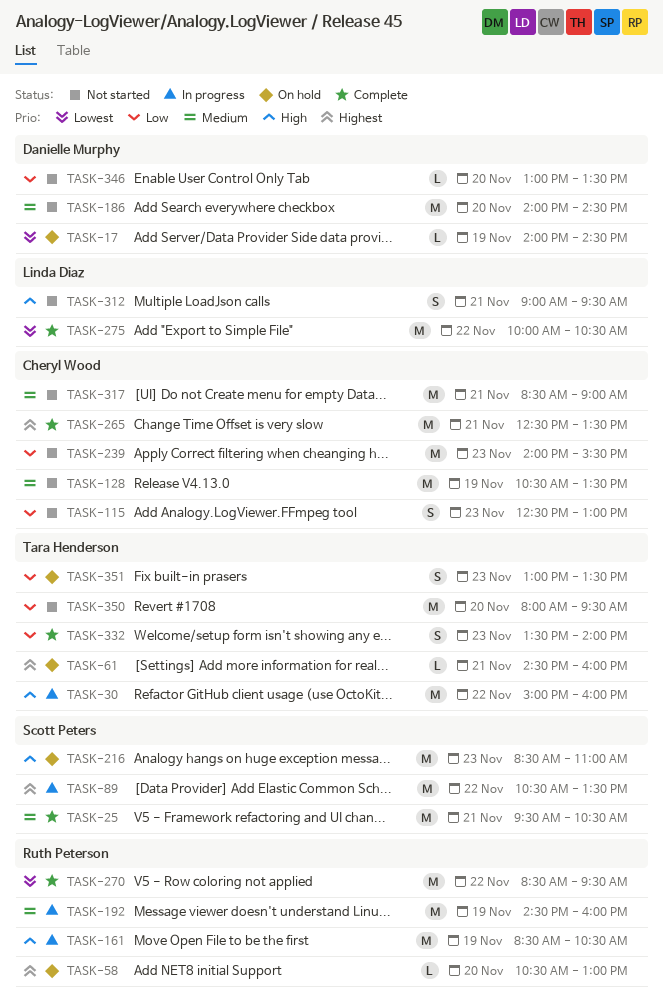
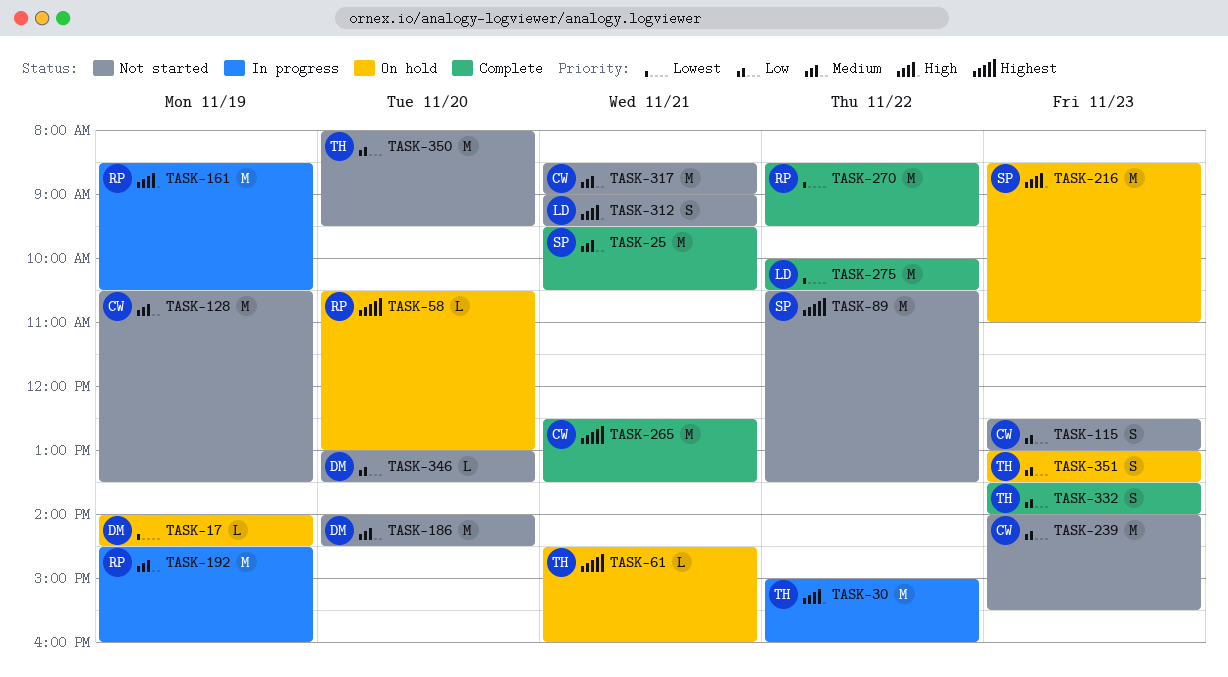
TASK-89, status: In progress -> Not started

